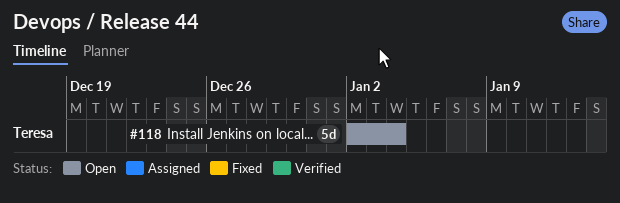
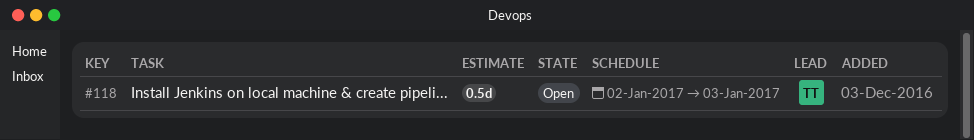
#118, estimate: 5d -> 0.5d
#118, due: Jan 4 -> Jan 3

